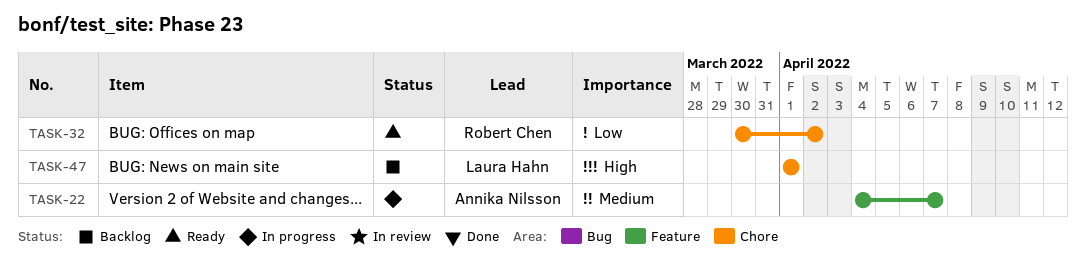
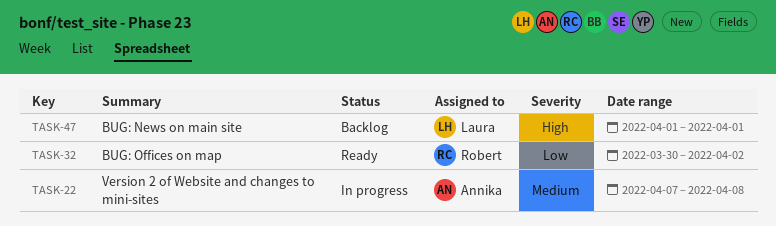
TASK-22, start: Apr 4 -> Apr 7
TASK-22, due: Apr 7 -> Apr 8

